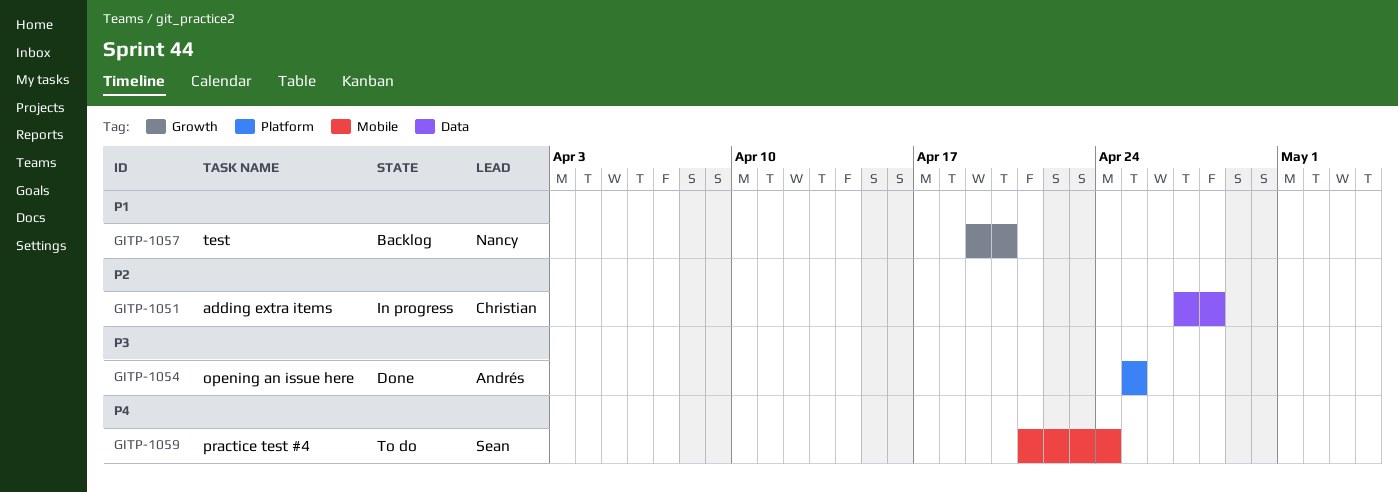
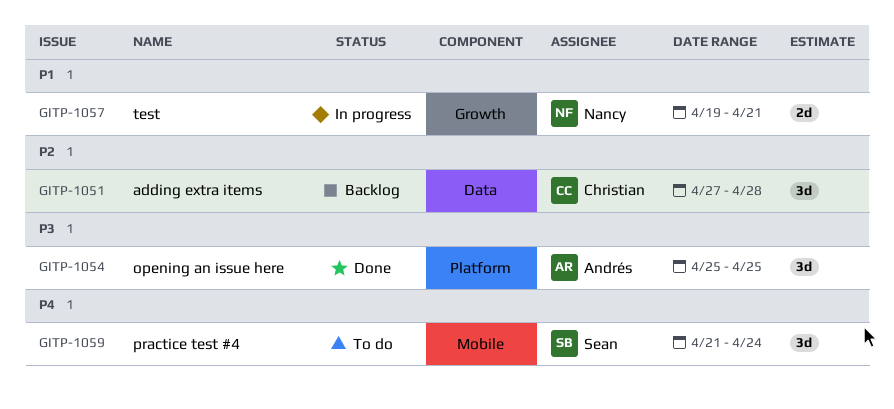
GITP-1051, status: In progress -> Backlog
GITP-1057, status: Backlog -> In progress
GITP-1057, due: Apr 20 -> Apr 21

